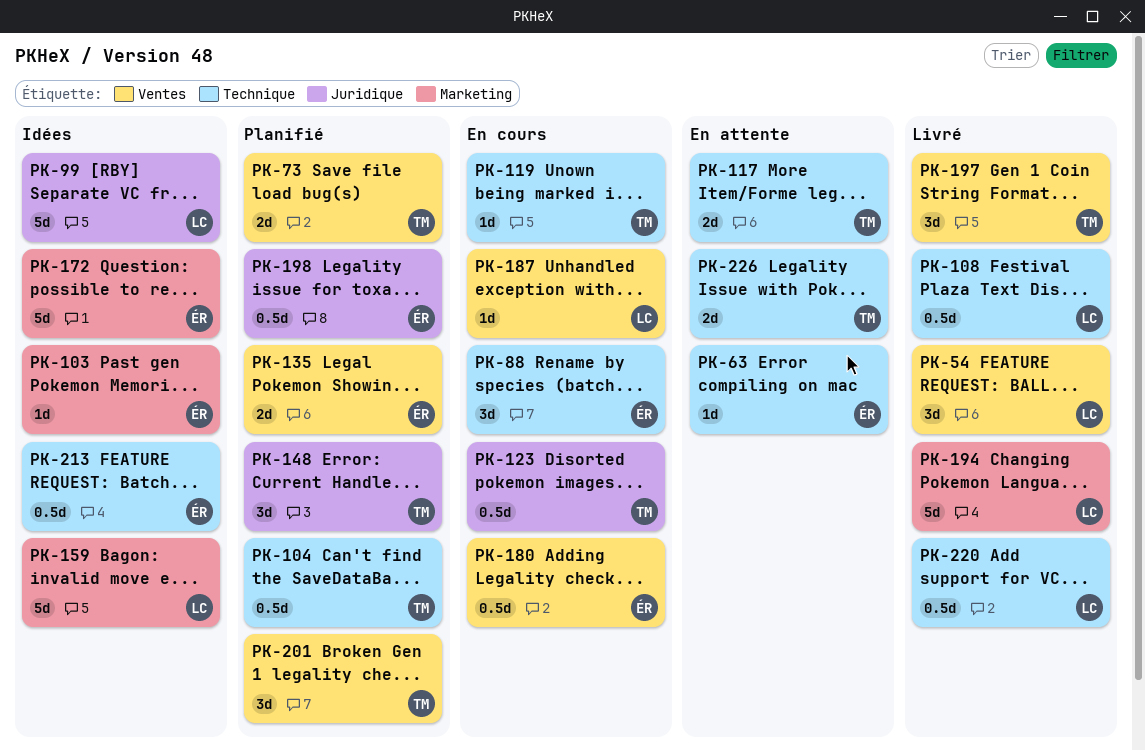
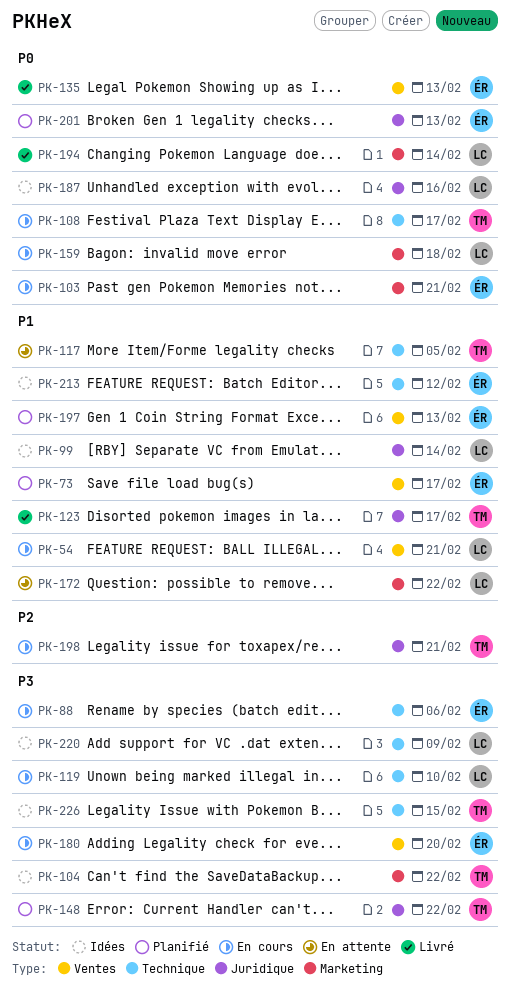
PK-54, status: Livré -> En cours
PK-63: present -> none
PK-73, owner: TM -> ÉR
PK-103, status: Idées -> En cours
PK-104, status: Planifié -> Idées
PK-104, label: Technique -> Marketing
PK-108, status: Livré -> En cours
PK-108, owner: LC -> TM
PK-119, owner: TM -> LC
PK-123, status: En cours -> Livré
PK-135, status: Planifié -> Livré
PK-159, status: Idées -> En cours
PK-172, status: Idées -> En attente
PK-172, owner: ÉR -> LC
PK-187, status: En cours -> Idées
PK-187, label: Ventes -> Juridique
PK-197, status: Livré -> Planifié
PK-197, owner: TM -> ÉR
PK-198, status: Planifié -> En cours
PK-198, owner: ÉR -> TM
PK-201, owner: TM -> ÉR
PK-201, label: Ventes -> Juridique
PK-220, status: Livré -> Idées
PK-226, status: En attente -> Idées

